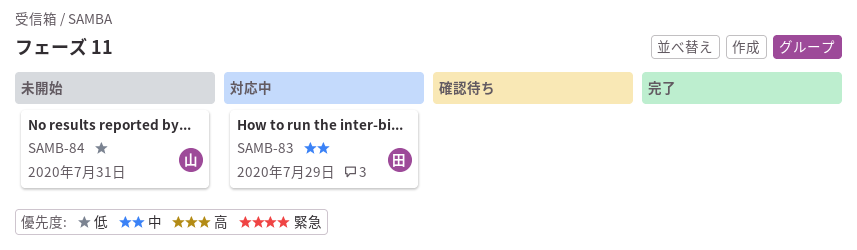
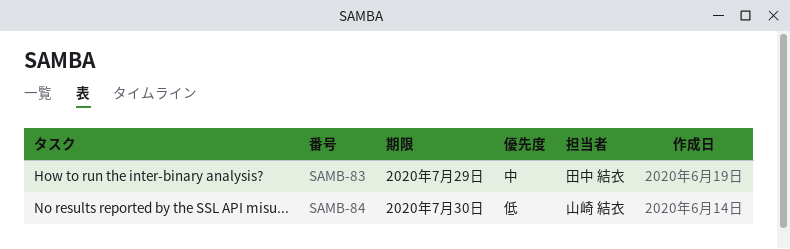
SAMB-84, due: Jul 31 -> Jul 30

